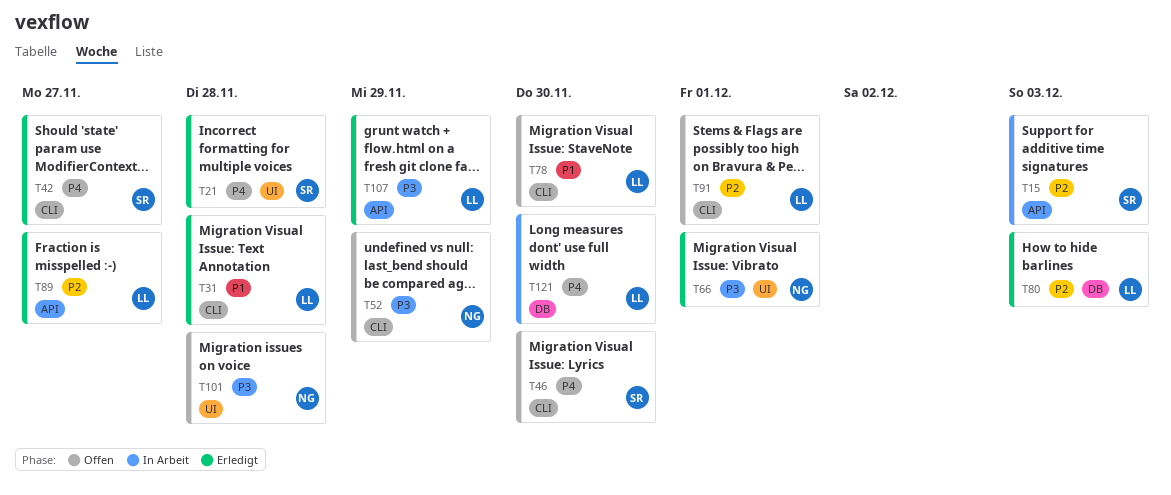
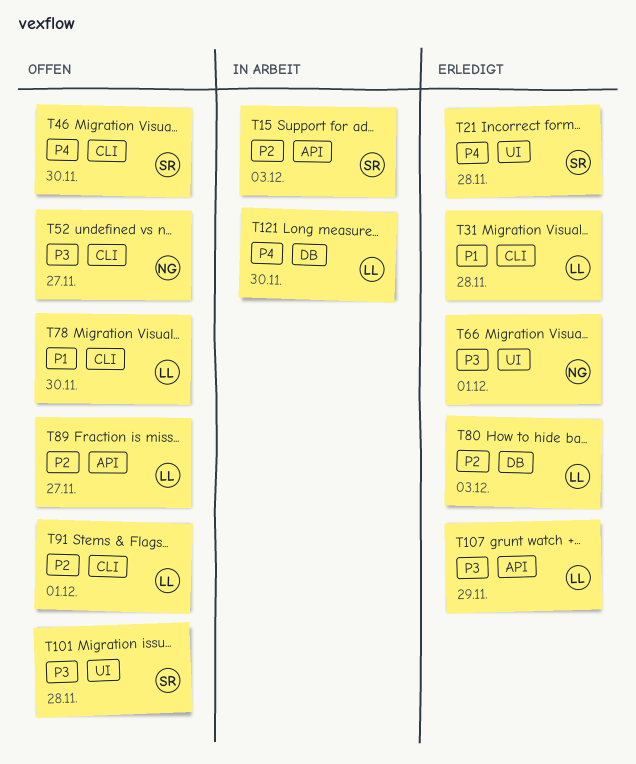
T42: present -> none
T52, due: Nov 29 -> Nov 27
T89, status: Erledigt -> Offen
T101, owner: NG -> SR

